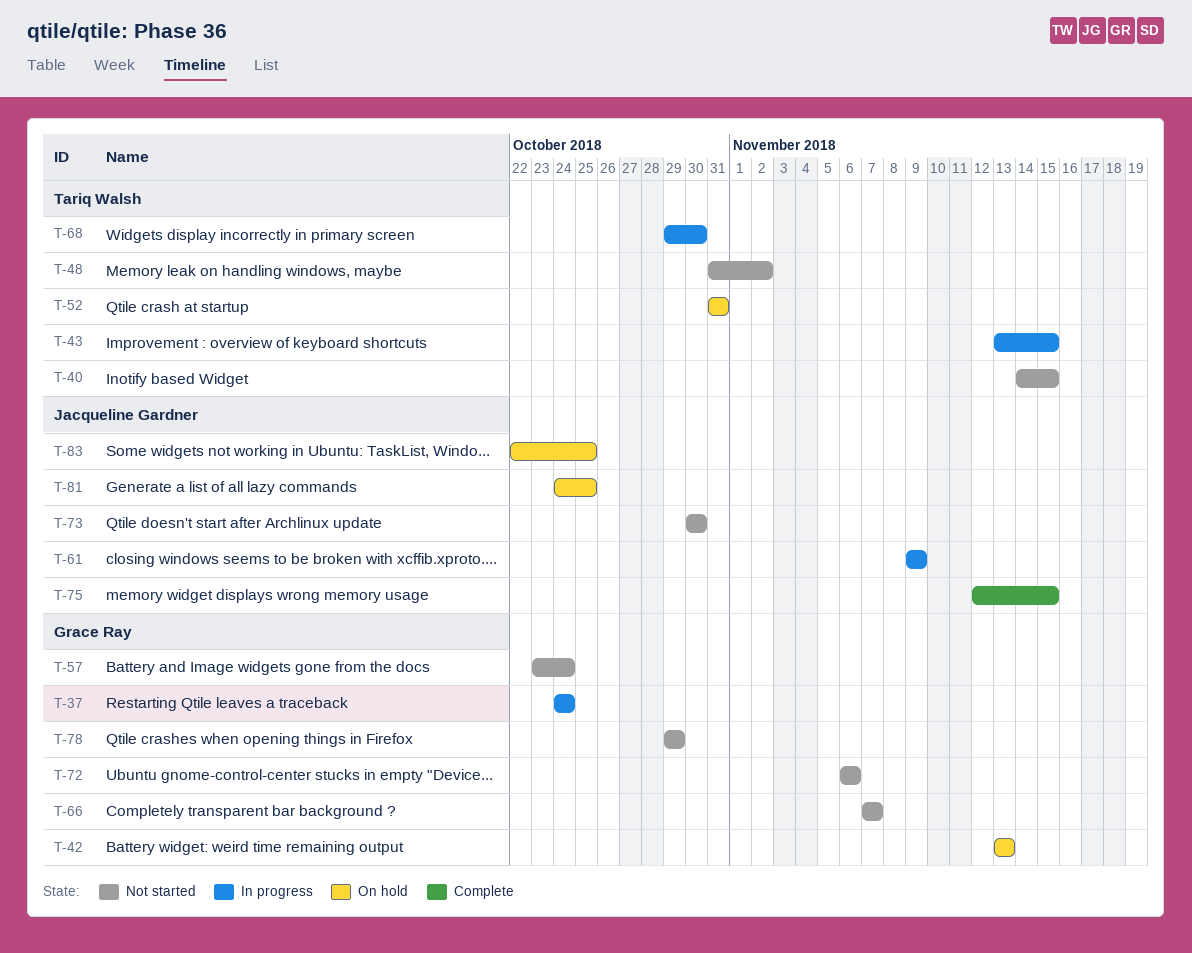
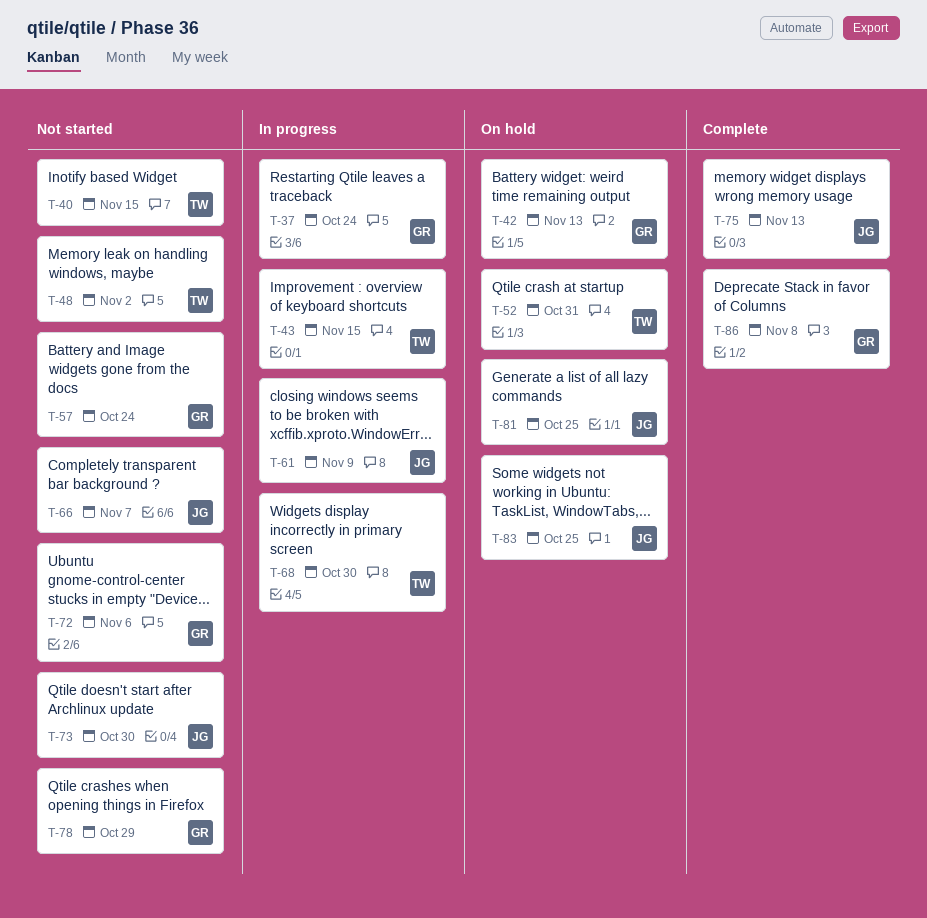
T-66, owner: Grace Ray -> Jacqueline Gardner
T-75, due: Nov 15 -> Nov 13
T-86: none -> present

